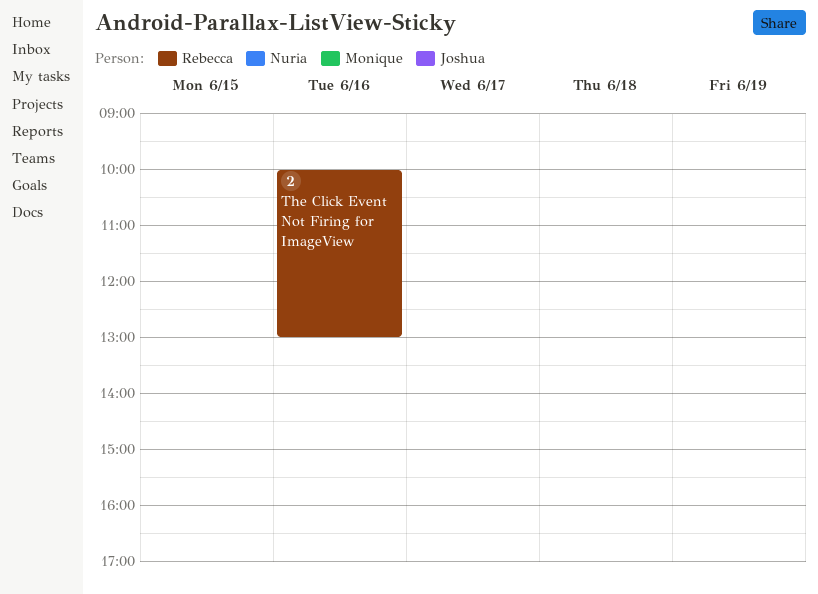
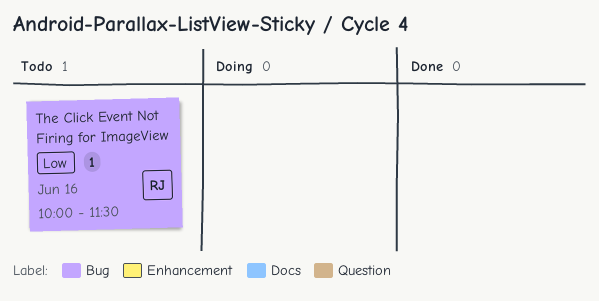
The Click Event Not Firing for ImageView, estimate: 2 -> 1
The Click Event Not Firing for ImageView, ends: 13:00 -> 11:30

